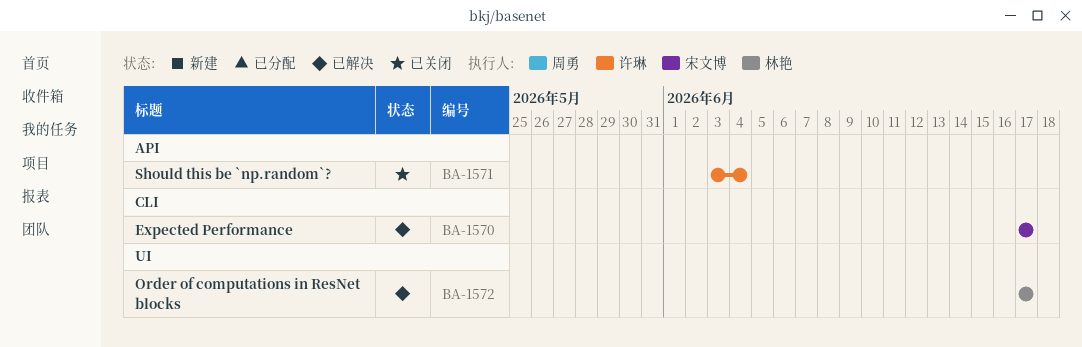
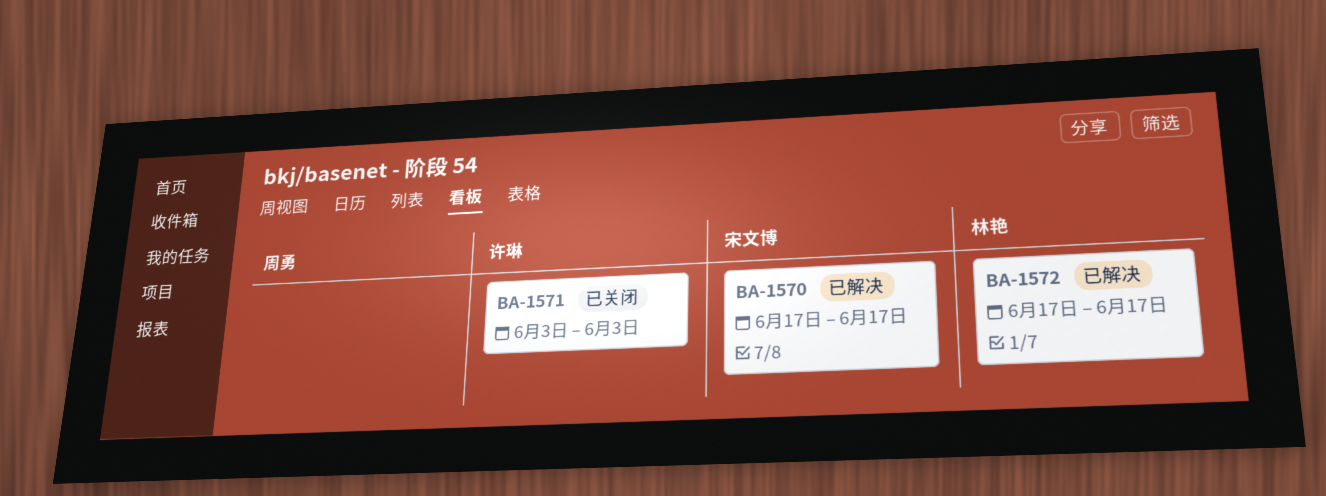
BA-1571, due: Jun 4 -> Jun 3

